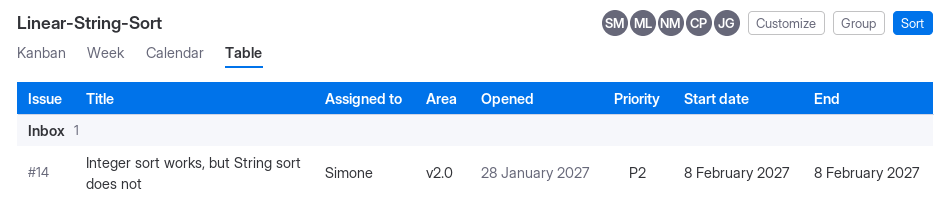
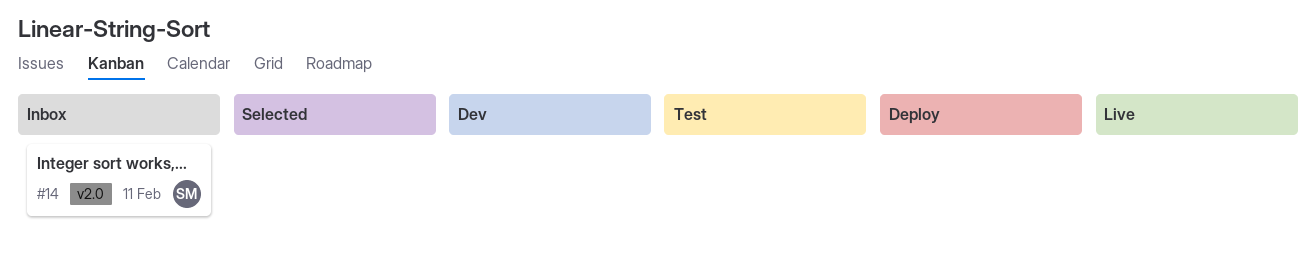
#14, due: Feb 8 -> Feb 11

